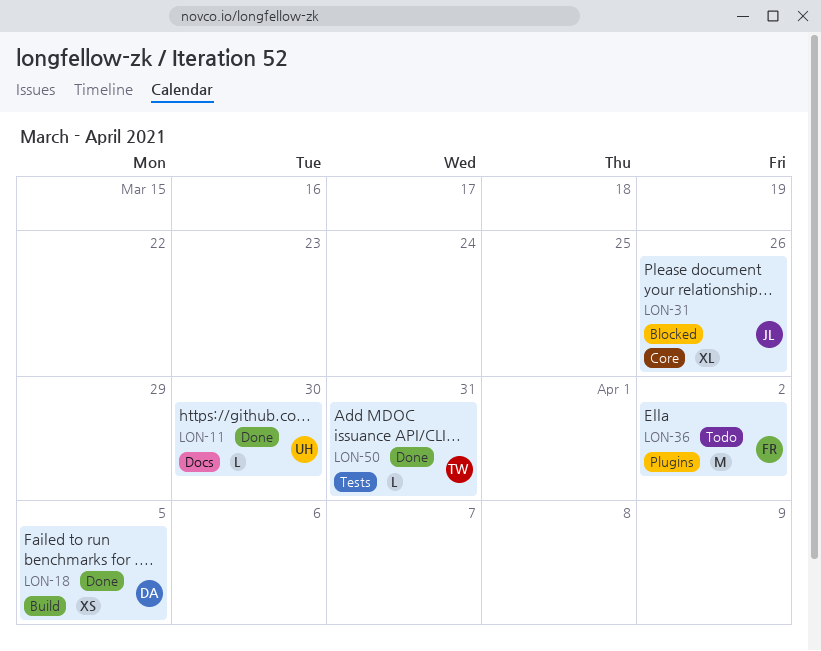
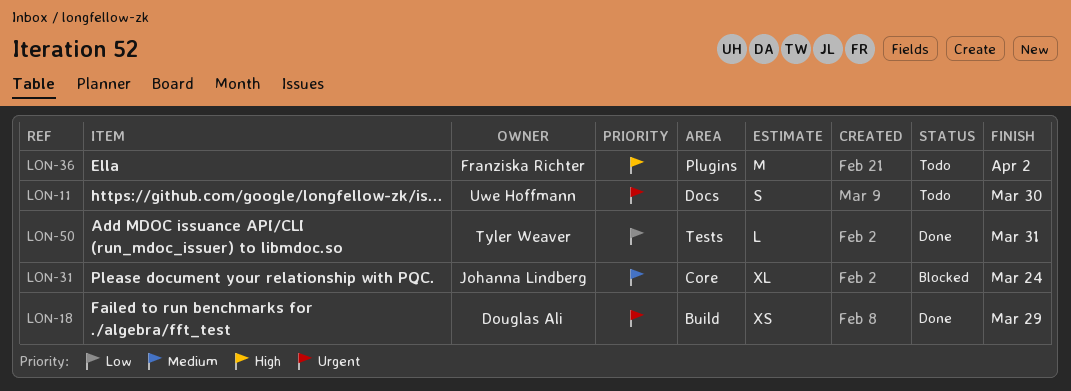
LON-11, status: Done -> Todo
LON-11, estimate: L -> S
LON-18, due: Apr 5 -> Mar 29
LON-31, due: Mar 26 -> Mar 24

